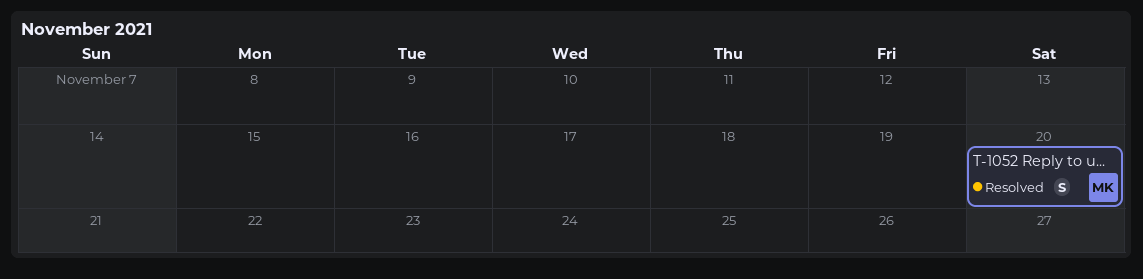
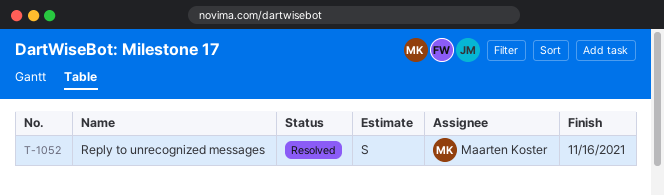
T-1052, due: Nov 20 -> Nov 16

